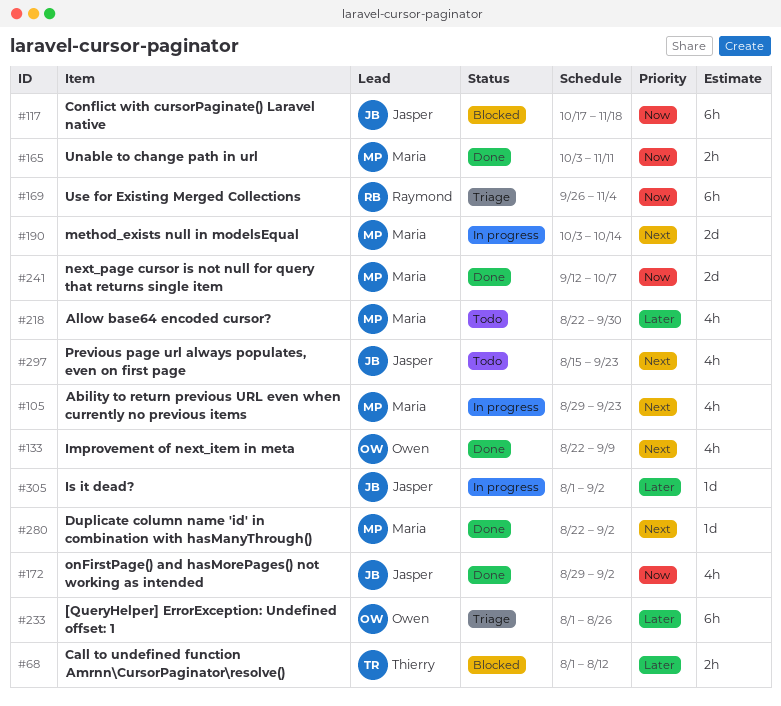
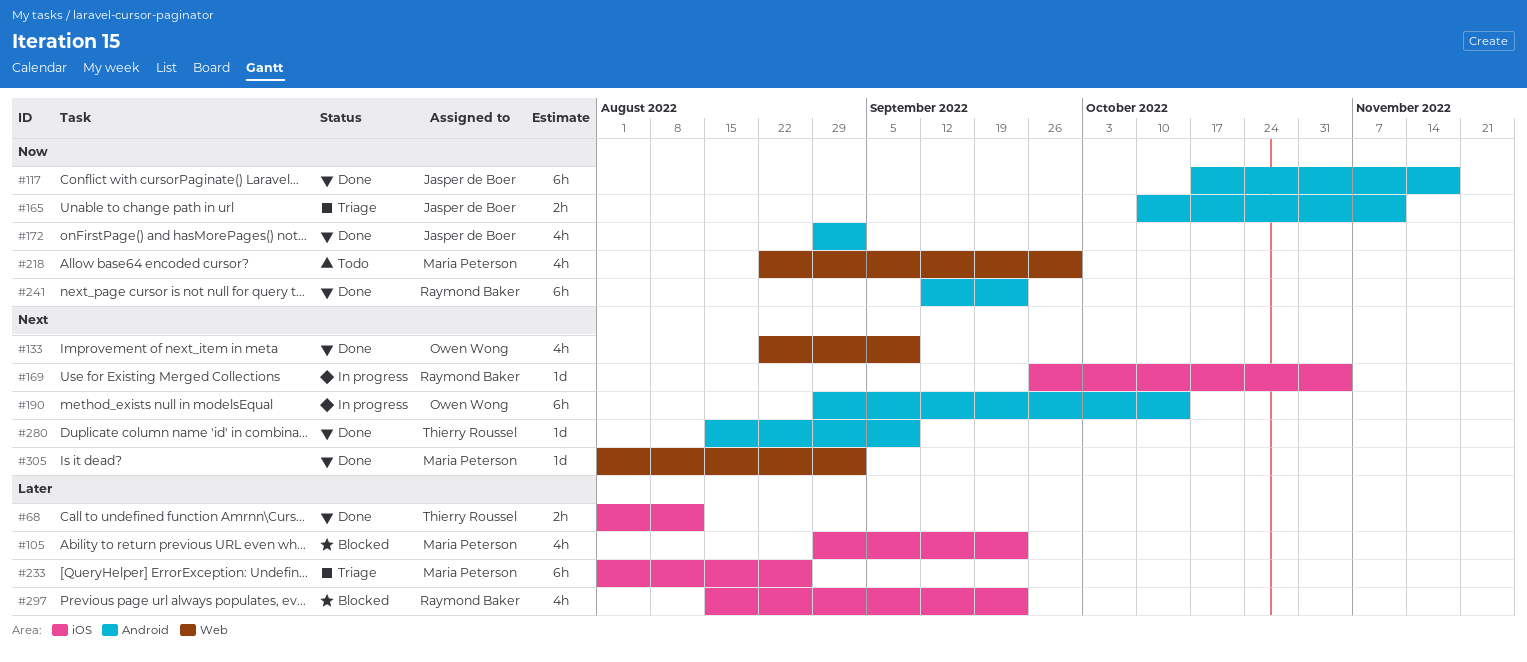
#68, status: Blocked -> Done
#105, status: In progress -> Blocked
#105, priority: Next -> Later
#117, status: Blocked -> Done
#165, status: Done -> Triage
#165, owner: Maria Peterson -> Jasper de Boer
#165, start: Oct 3 -> Oct 10
#169, status: Triage -> In progress
#169, priority: Now -> Next
#169, estimate: 6h -> 1d
#190, owner: Maria Peterson -> Owen Wong
#190, estimate: 2d -> 6h
#190, start: Oct 3 -> Aug 29
#218, priority: Later -> Now
#233, owner: Owen Wong -> Maria Peterson
#241, owner: Maria Peterson -> Raymond Baker
#241, estimate: 2d -> 6h
#241, due: Oct 7 -> Sep 23
#280, owner: Maria Peterson -> Thierry Roussel
#280, start: Aug 22 -> Aug 15
#280, due: Sep 2 -> Sep 9
#297, status: Todo -> Blocked
#297, owner: Jasper de Boer -> Raymond Baker
#297, priority: Next -> Later
#305, status: In progress -> Done
#305, owner: Jasper de Boer -> Maria Peterson
#305, priority: Later -> Next

